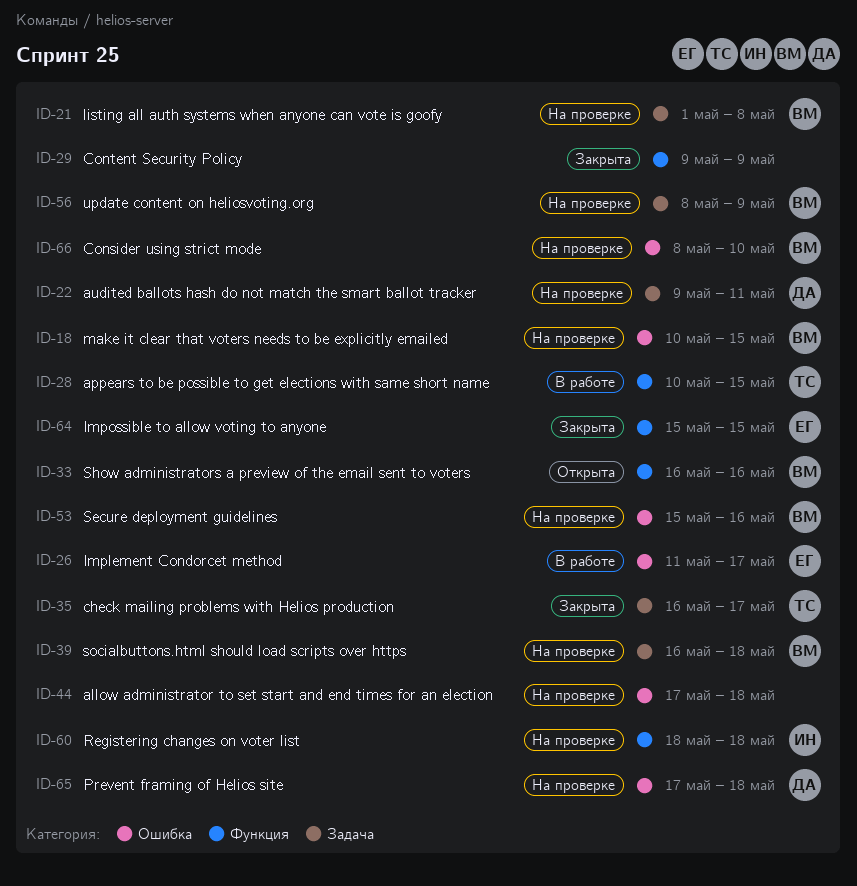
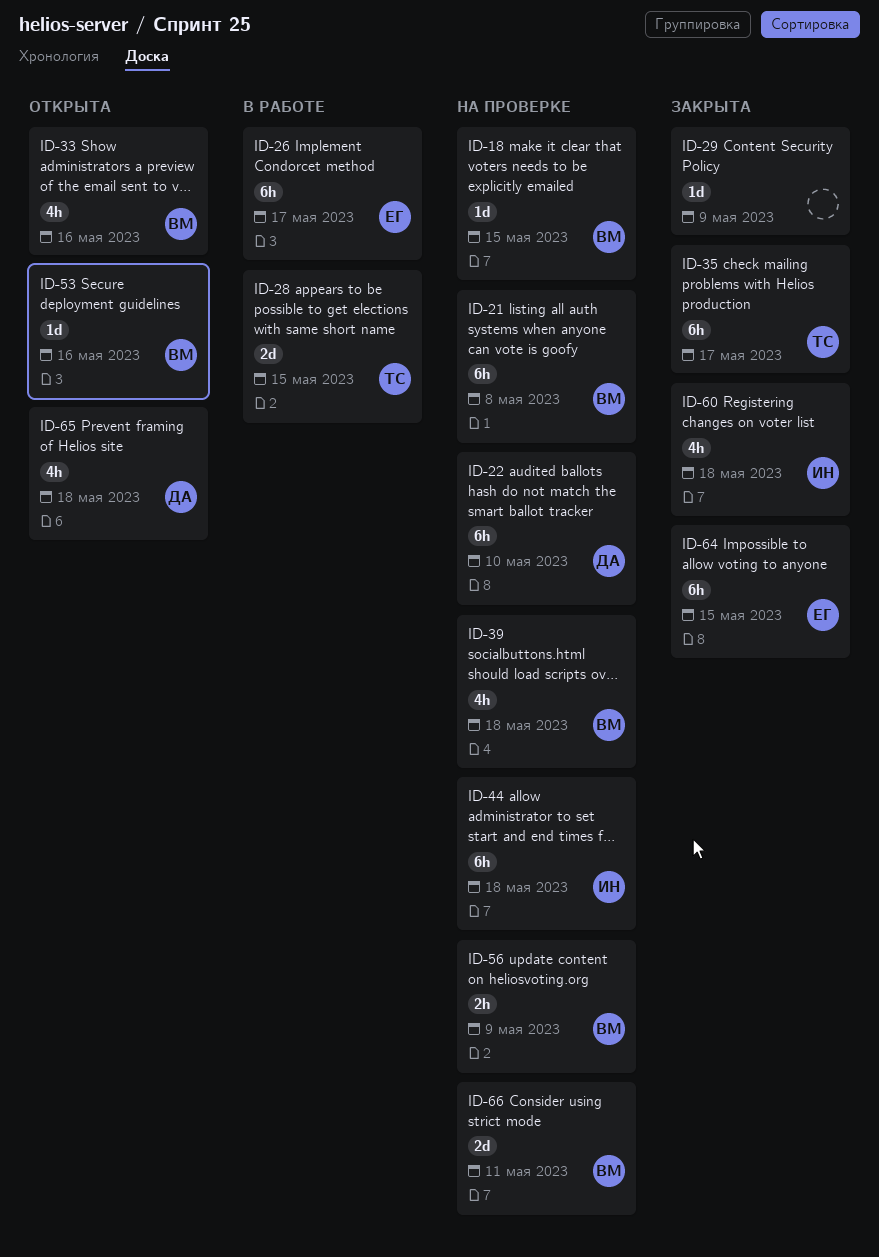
ID-22, due: May 11 -> May 10
ID-44, owner: none -> ИН
ID-53, status: На проверке -> Открыта
ID-60, status: На проверке -> Закрыта
ID-65, status: На проверке -> Открыта
ID-66, due: May 10 -> May 11

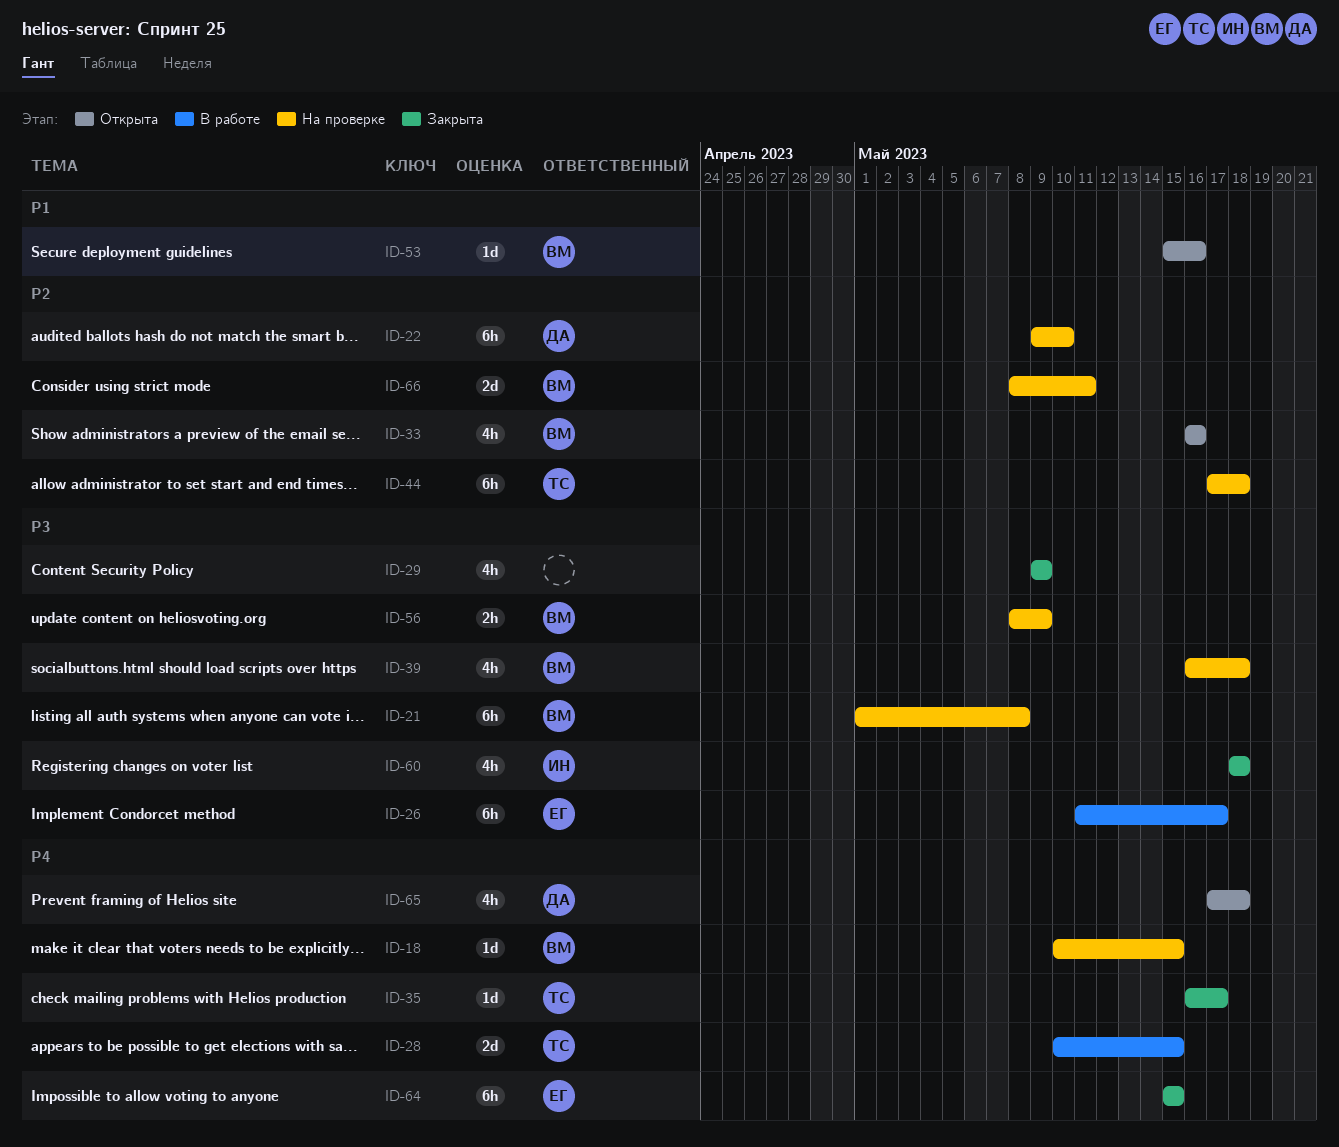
ID-29, estimate: 1d -> 4h
ID-35, estimate: 6h -> 1d
ID-44, owner: ИН -> ТС

